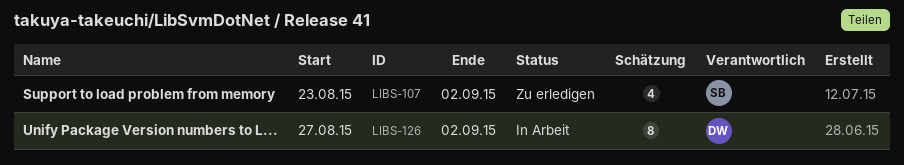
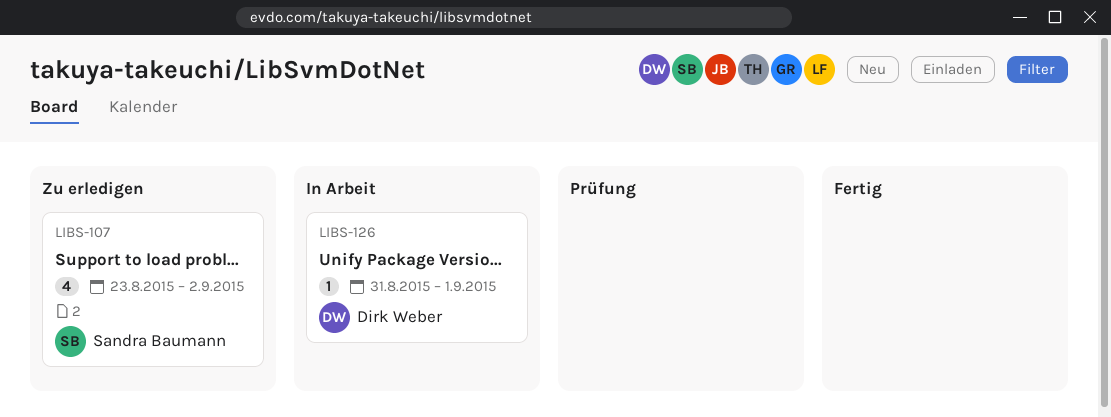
LIBS-126, estimate: 8 -> 1
LIBS-126, start: Aug 27 -> Aug 31
LIBS-126, due: Sep 2 -> Sep 1

